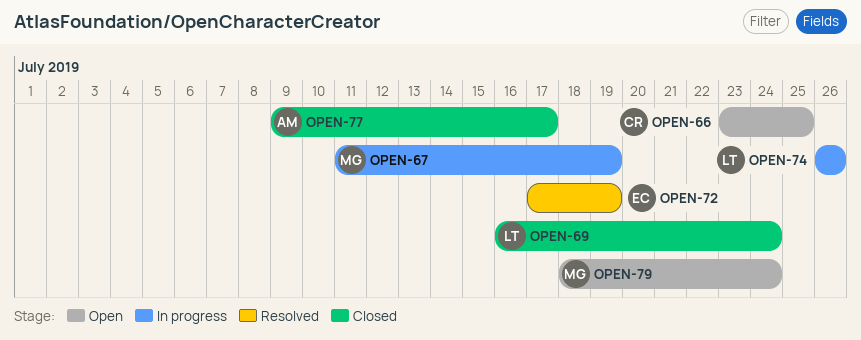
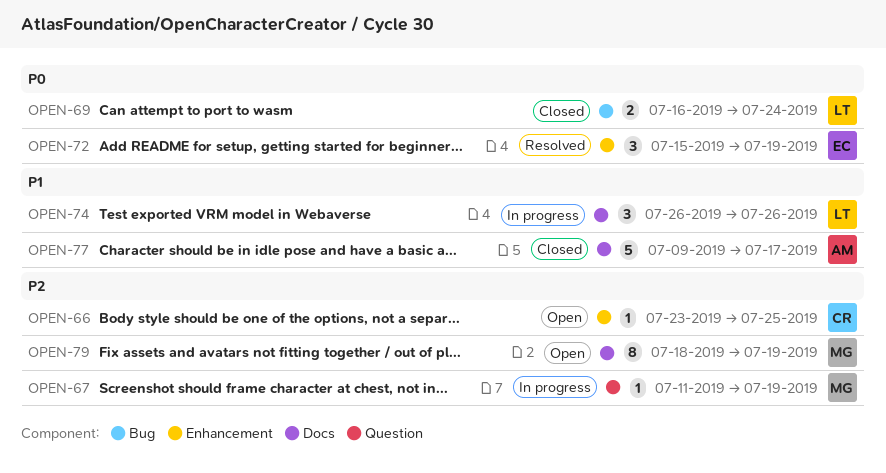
OPEN-72, start: Jul 17 -> Jul 15
OPEN-79, due: Jul 24 -> Jul 19

